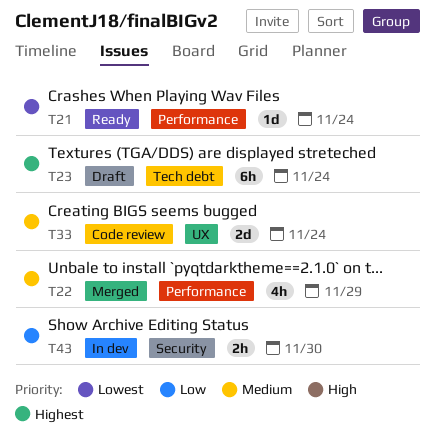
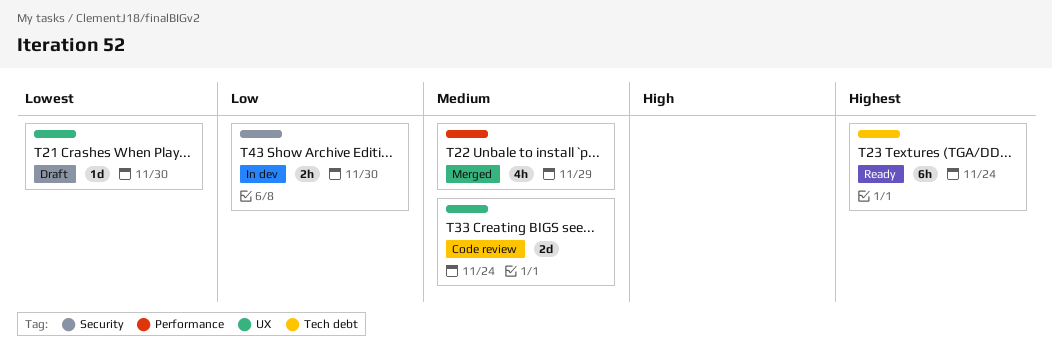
T21, status: Ready -> Draft
T21, label: Performance -> UX
T21, due: Nov 24 -> Nov 30
T23, status: Draft -> Ready

